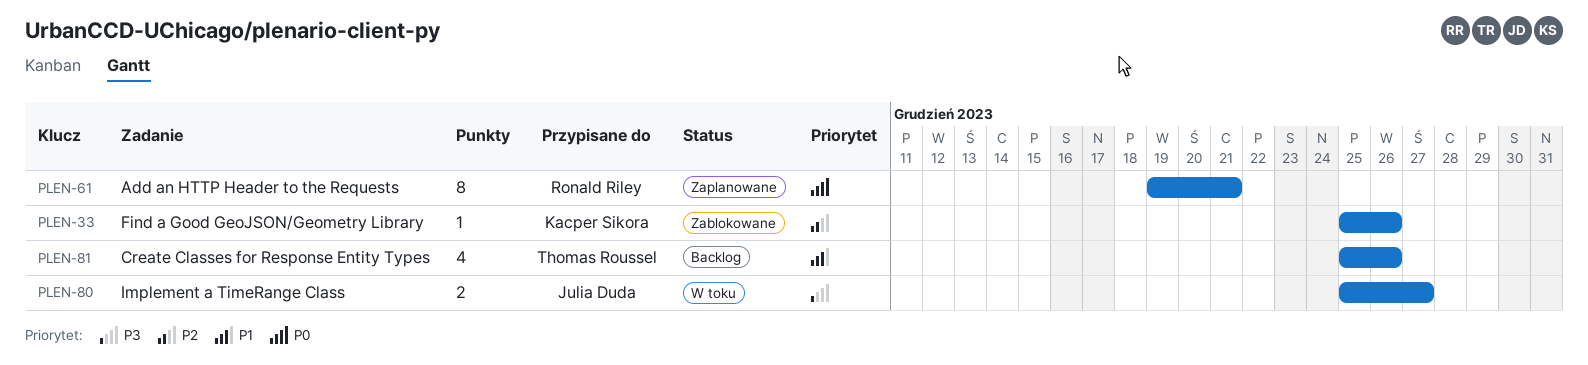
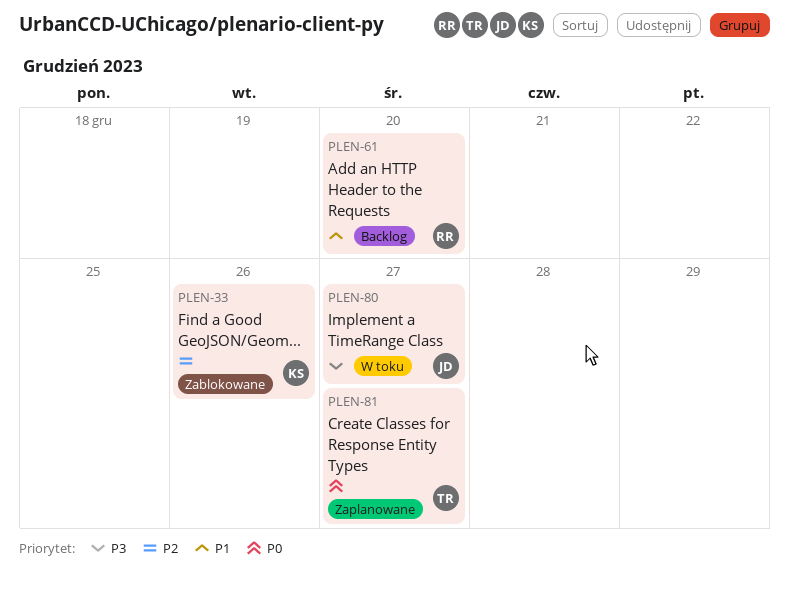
PLEN-61, status: Zaplanowane -> Backlog
PLEN-61, priority: P0 -> P1
PLEN-61, due: Dec 21 -> Dec 20
PLEN-81, status: Backlog -> Zaplanowane
PLEN-81, priority: P1 -> P0
PLEN-81, due: Dec 26 -> Dec 27

